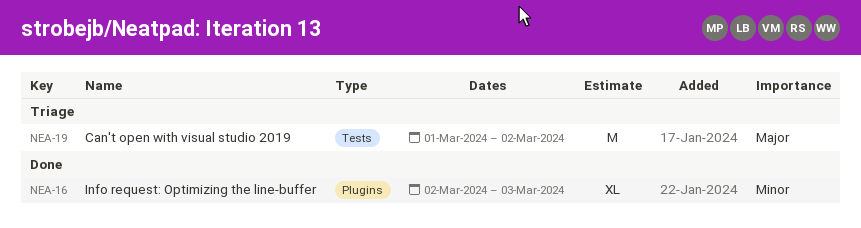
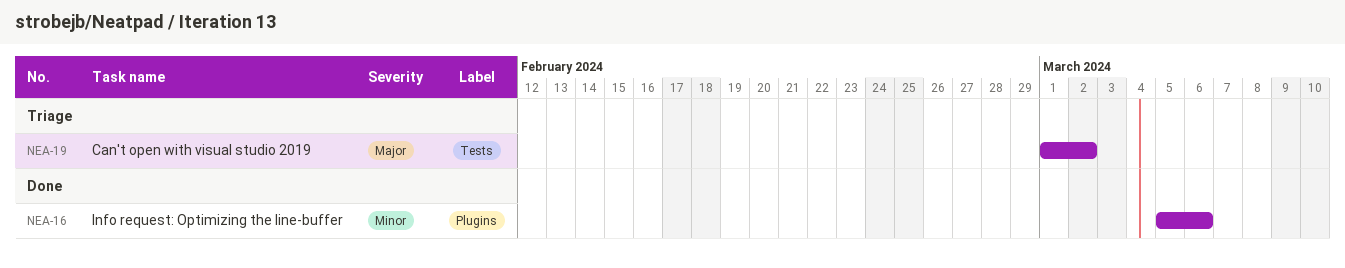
NEA-16, start: Mar 2 -> Mar 5
NEA-16, due: Mar 3 -> Mar 6

